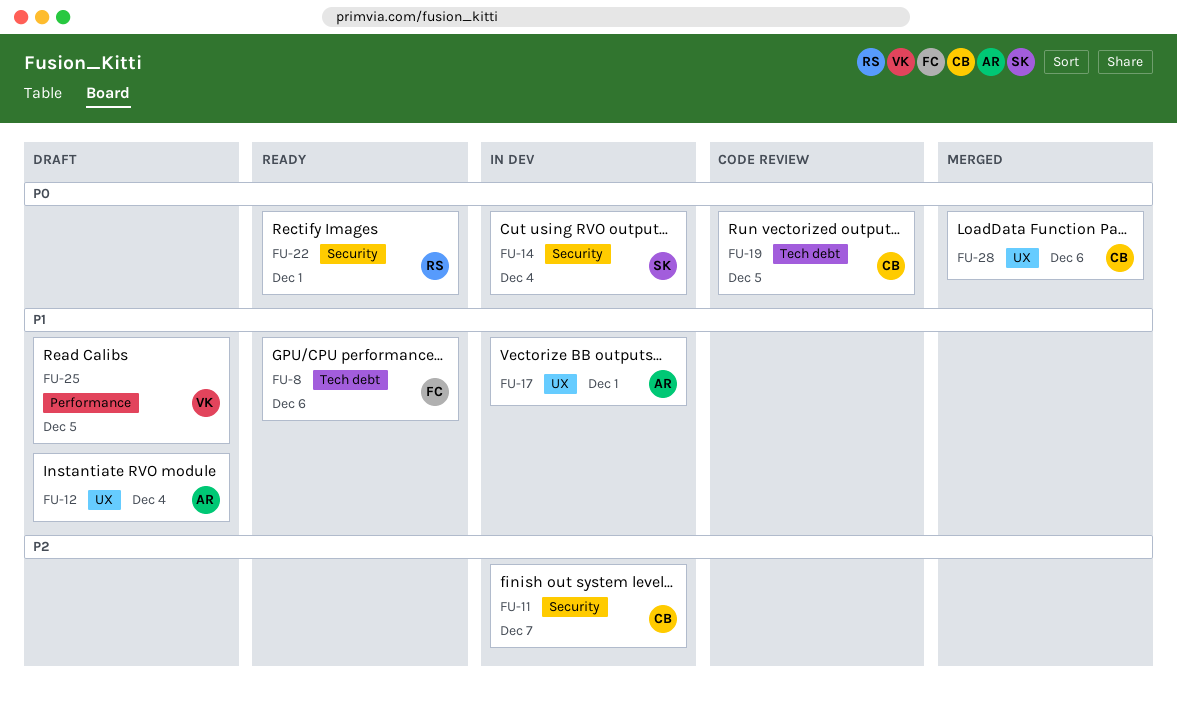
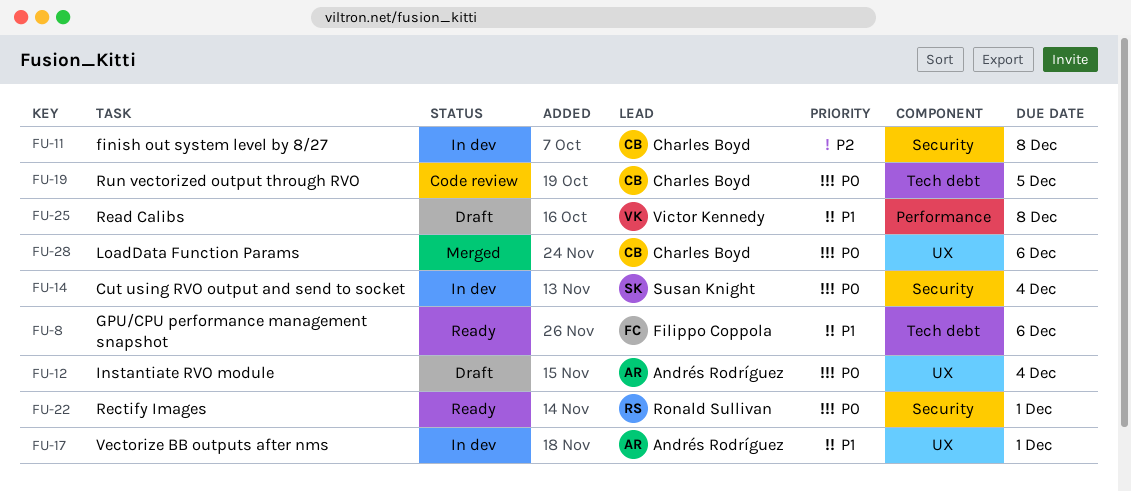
FU-11, due: Dec 7 -> Dec 8
FU-12, priority: P1 -> P0
FU-25, due: Dec 5 -> Dec 8

